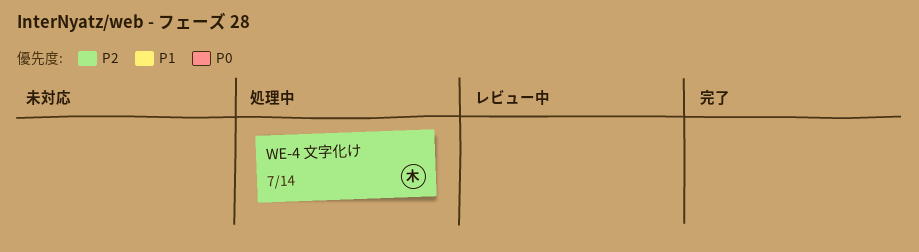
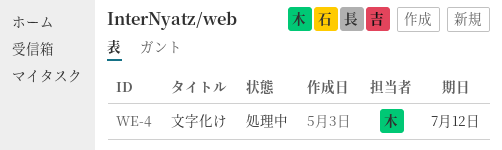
WE-4, due: Jul 14 -> Jul 12

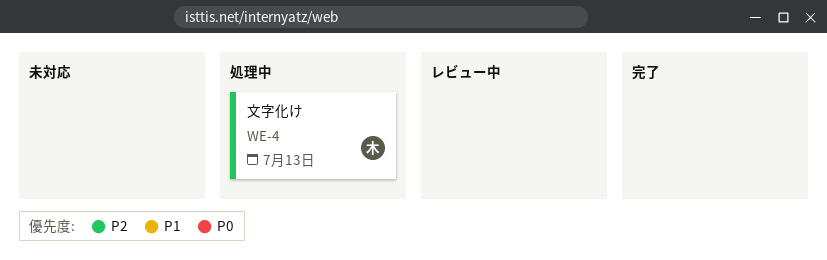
WE-4, due: Jul 12 -> Jul 13

